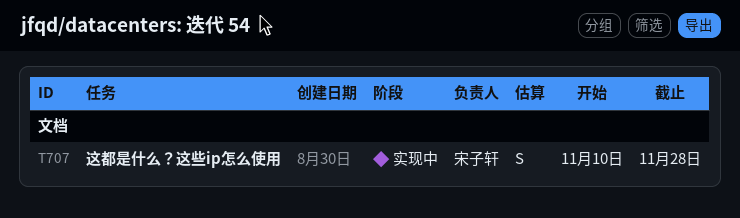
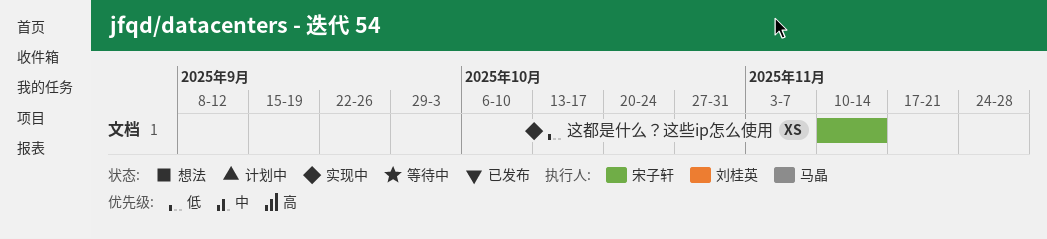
这都是什么？这些ip怎么使用, estimate: S -> XS
这都是什么？这些ip怎么使用, due: Nov 28 -> Nov 14

